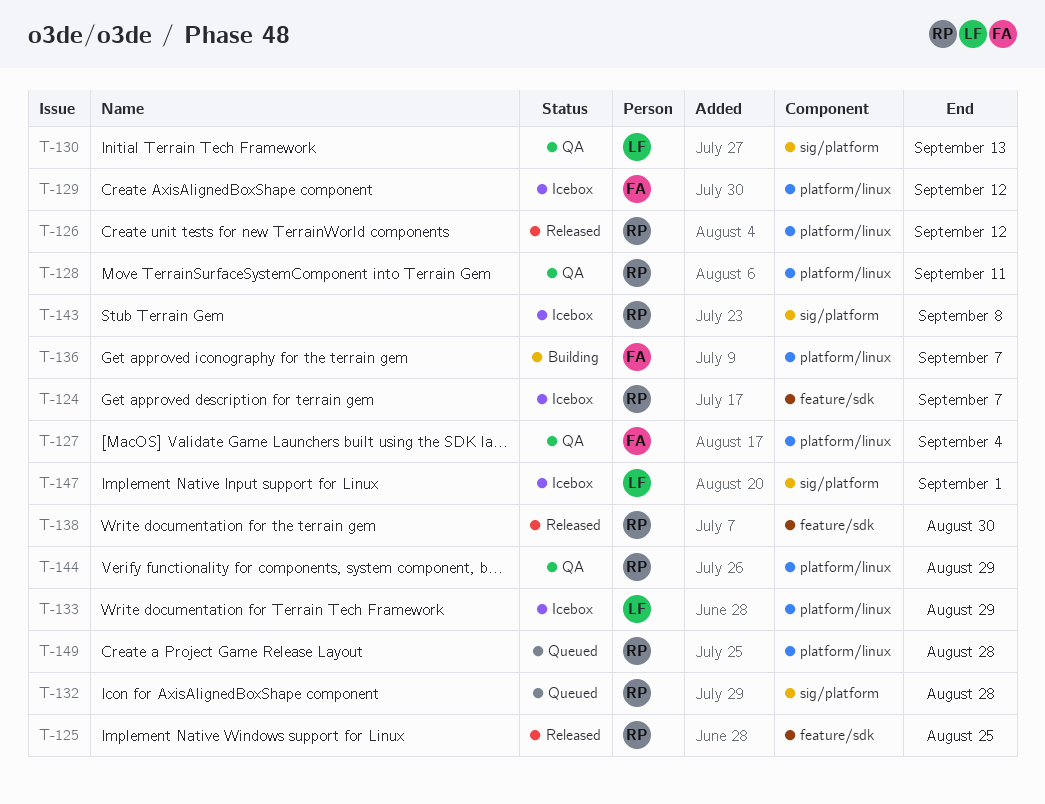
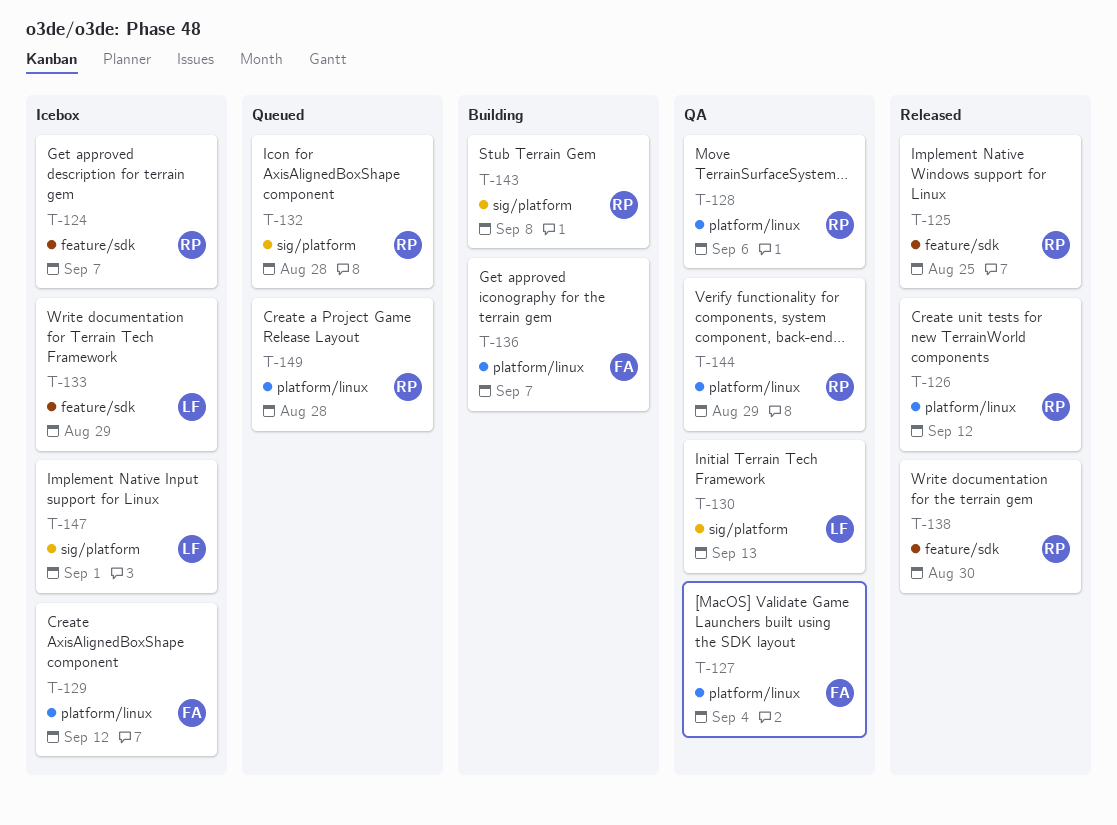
T-128, due: Sep 11 -> Sep 6
T-133, label: platform/linux -> feature/sdk
T-143, status: Icebox -> Building

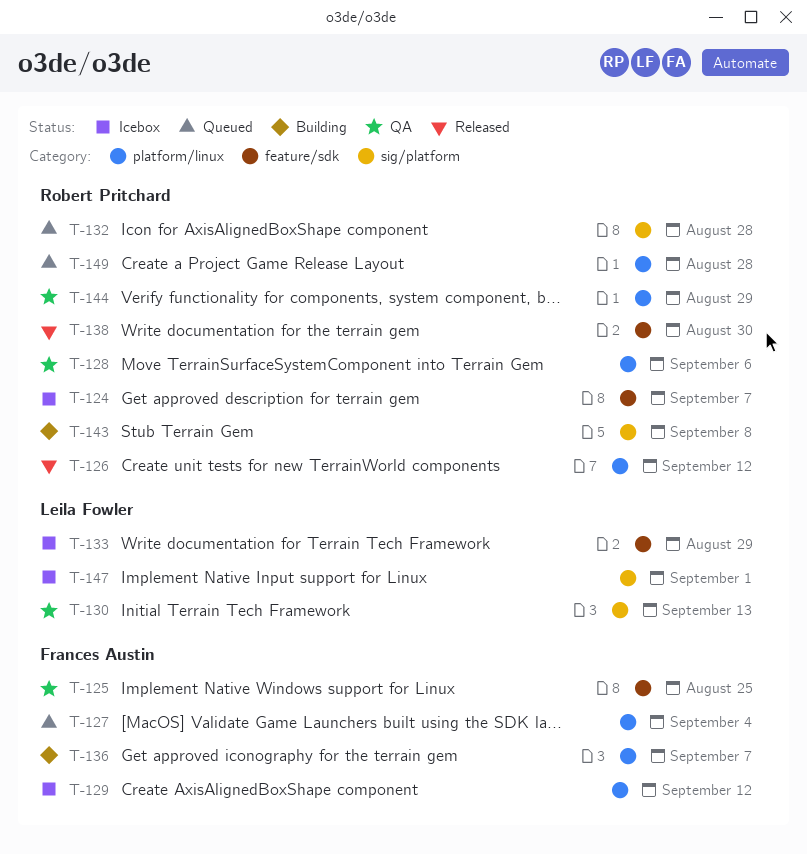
T-125, status: Released -> QA
T-125, owner: Robert Pritchard -> Frances Austin
T-127, status: QA -> Queued

